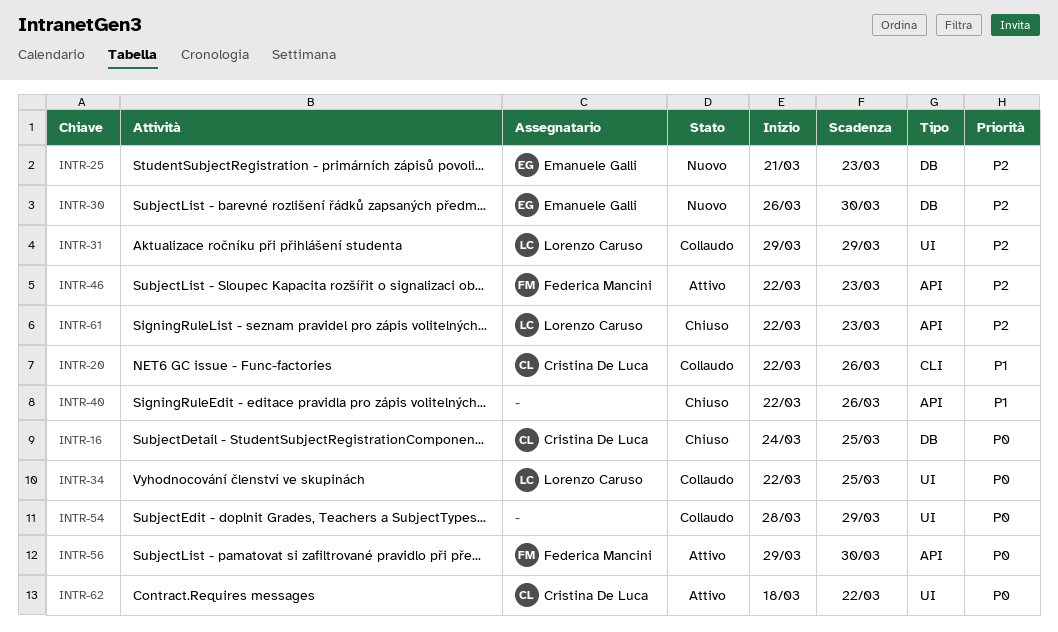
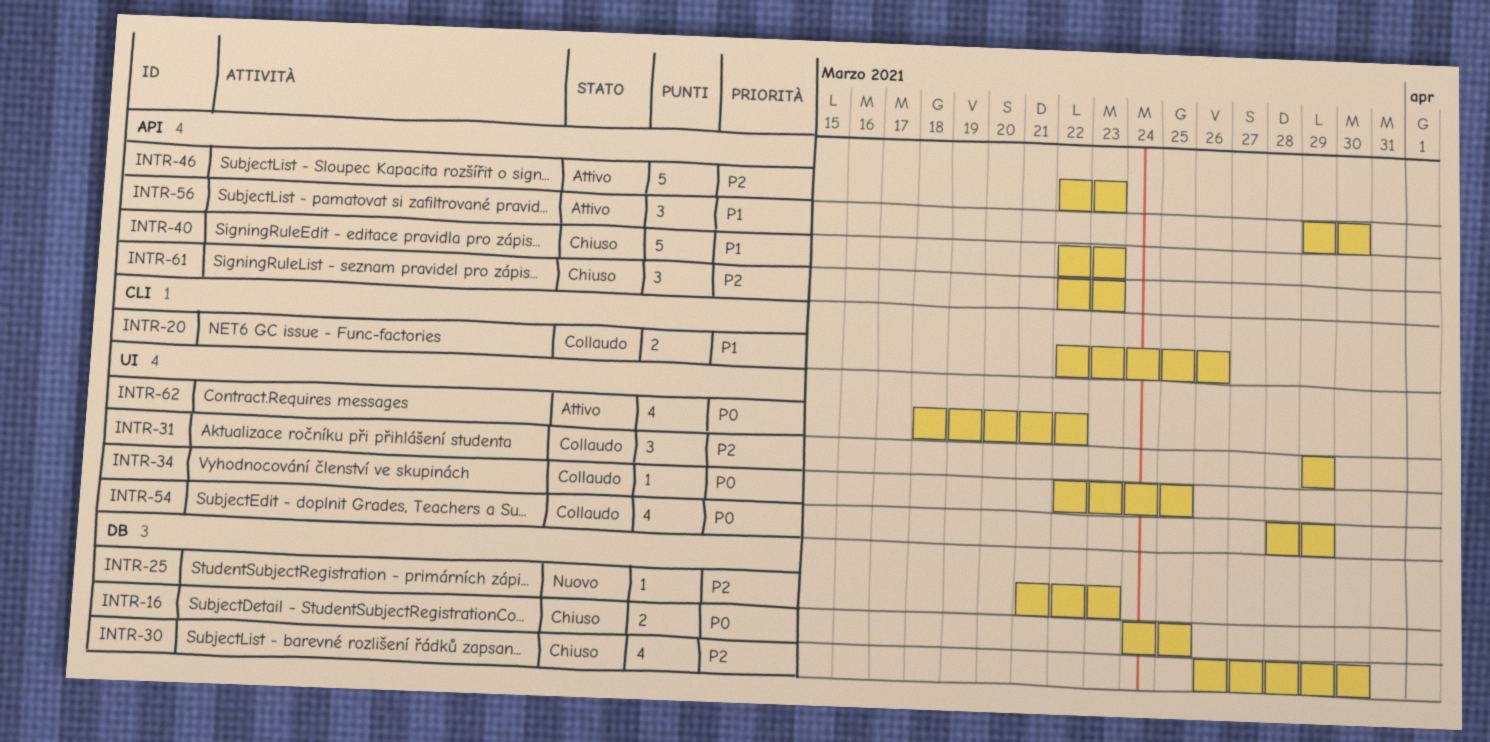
INTR-30, status: Nuovo -> Chiuso
INTR-40, due: Mar 26 -> Mar 23
INTR-56, priority: P0 -> P1

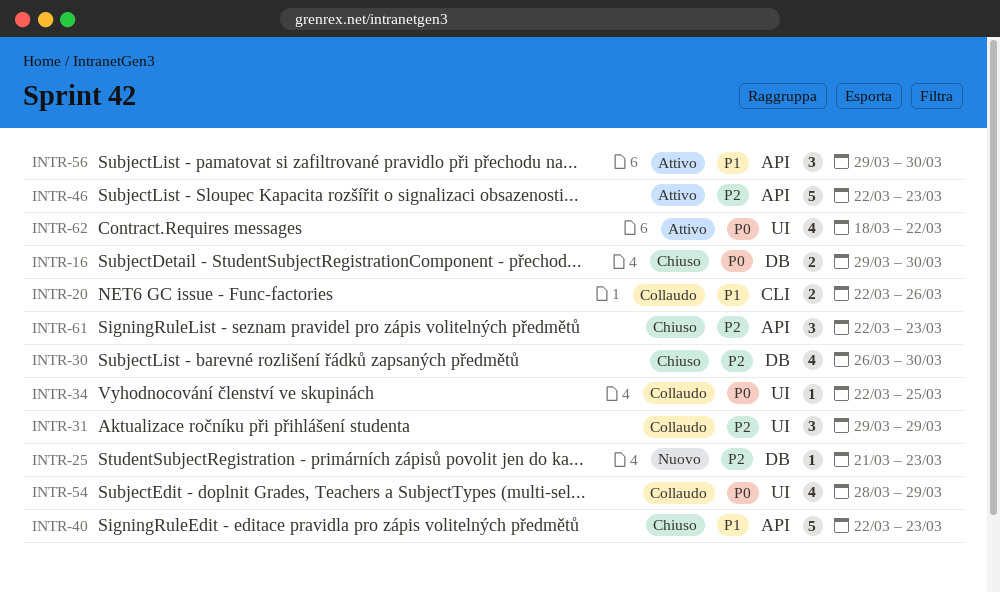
INTR-16, start: Mar 24 -> Mar 29
INTR-16, due: Mar 25 -> Mar 30

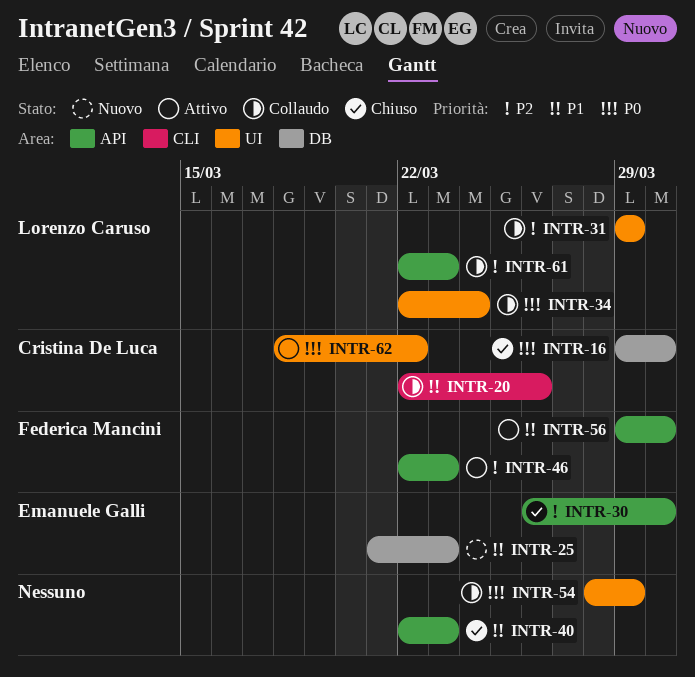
INTR-25, priority: P2 -> P1
INTR-30, label: DB -> API
INTR-34, due: Mar 25 -> Mar 24
INTR-61, status: Chiuso -> Collaudo

